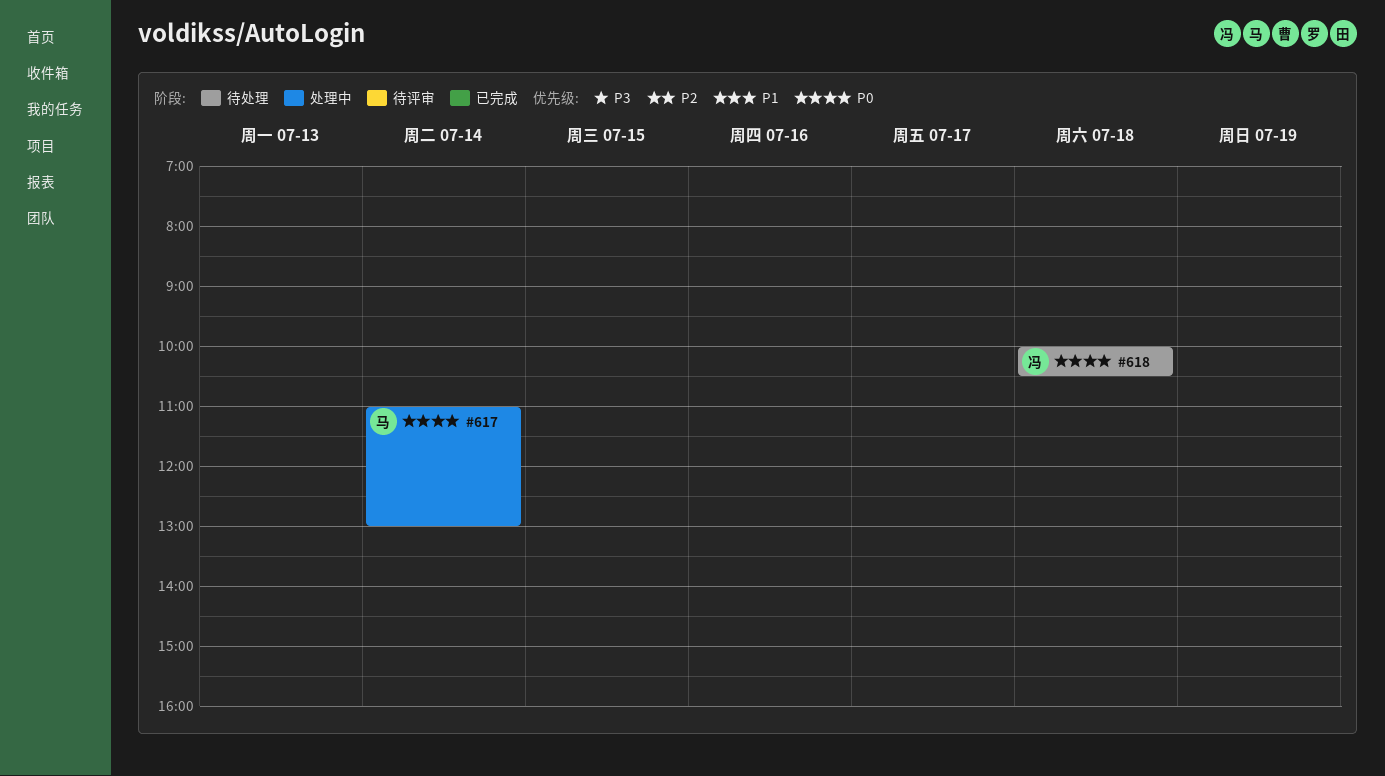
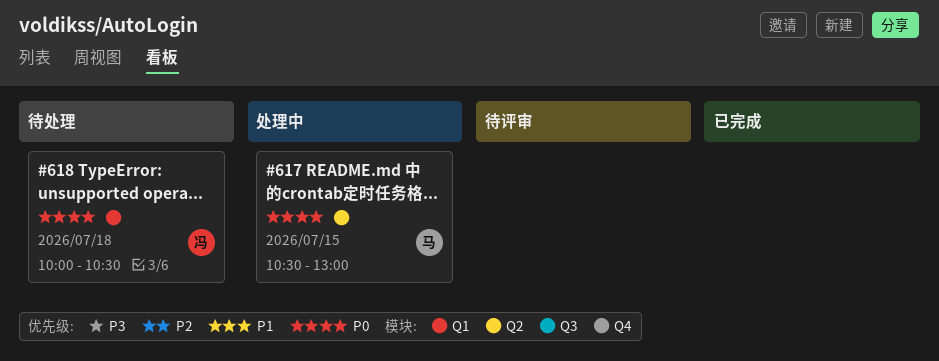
#617, day: Jul 14 -> Jul 15
#617, begins: 11:00 -> 10:30

